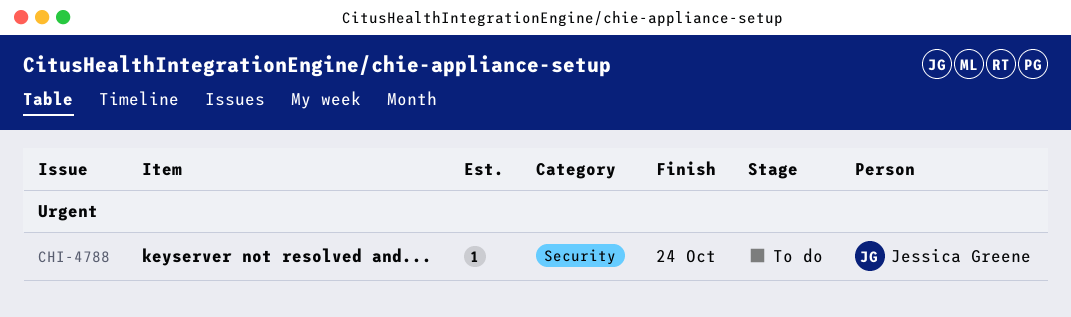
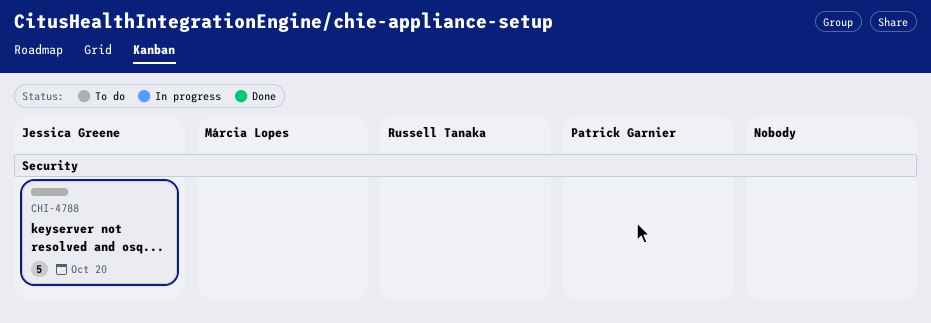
CHI-4788, estimate: 1 -> 5
CHI-4788, due: Oct 24 -> Oct 20

